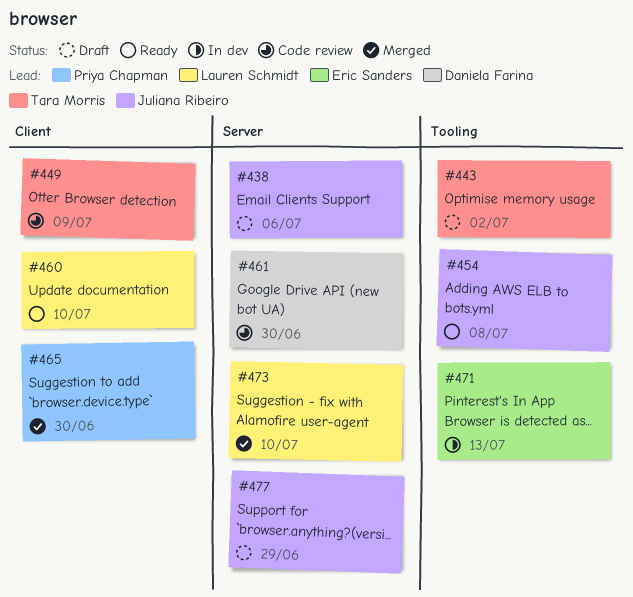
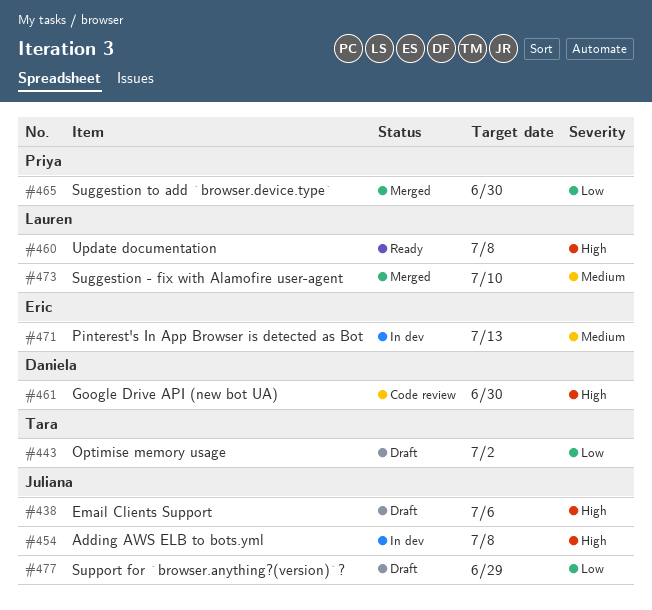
#449: present -> none
#454, status: Ready -> In dev
#460, due: Jul 10 -> Jul 8

